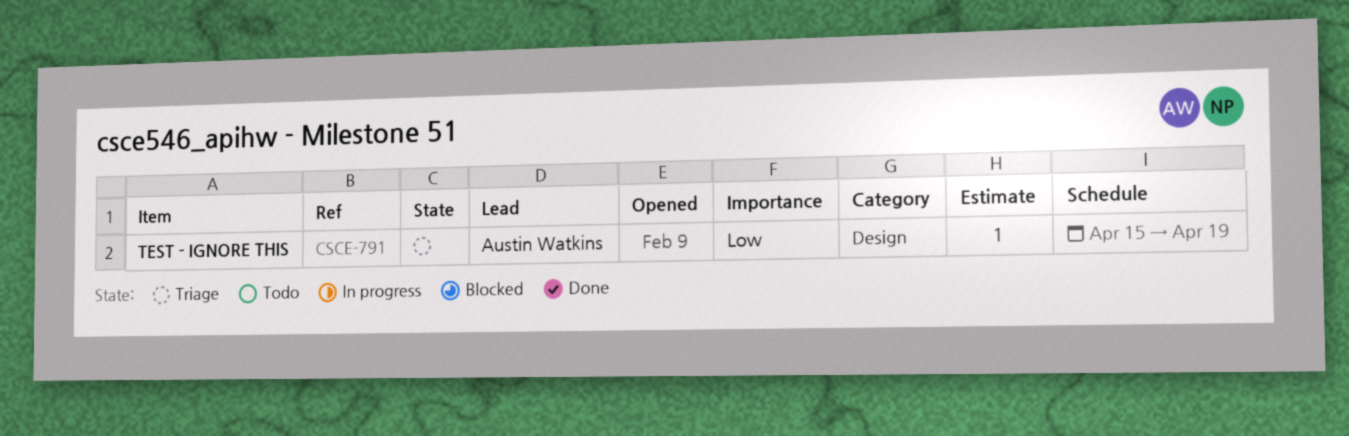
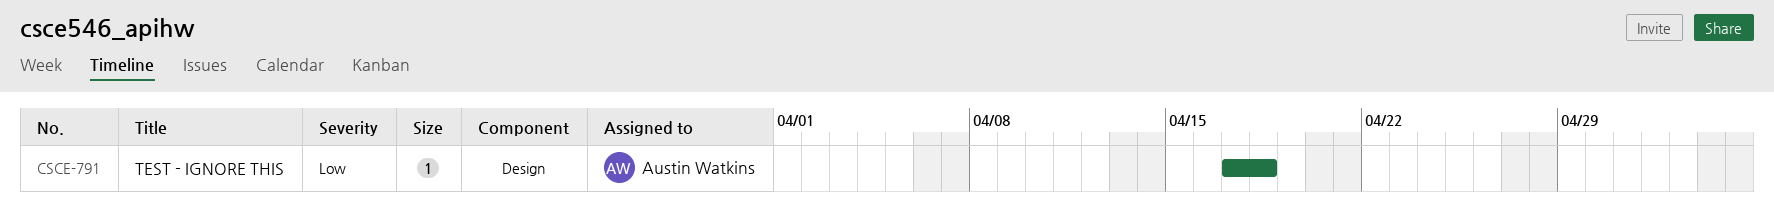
CSCE-791, start: Apr 15 -> Apr 17
CSCE-791, due: Apr 19 -> Apr 18

